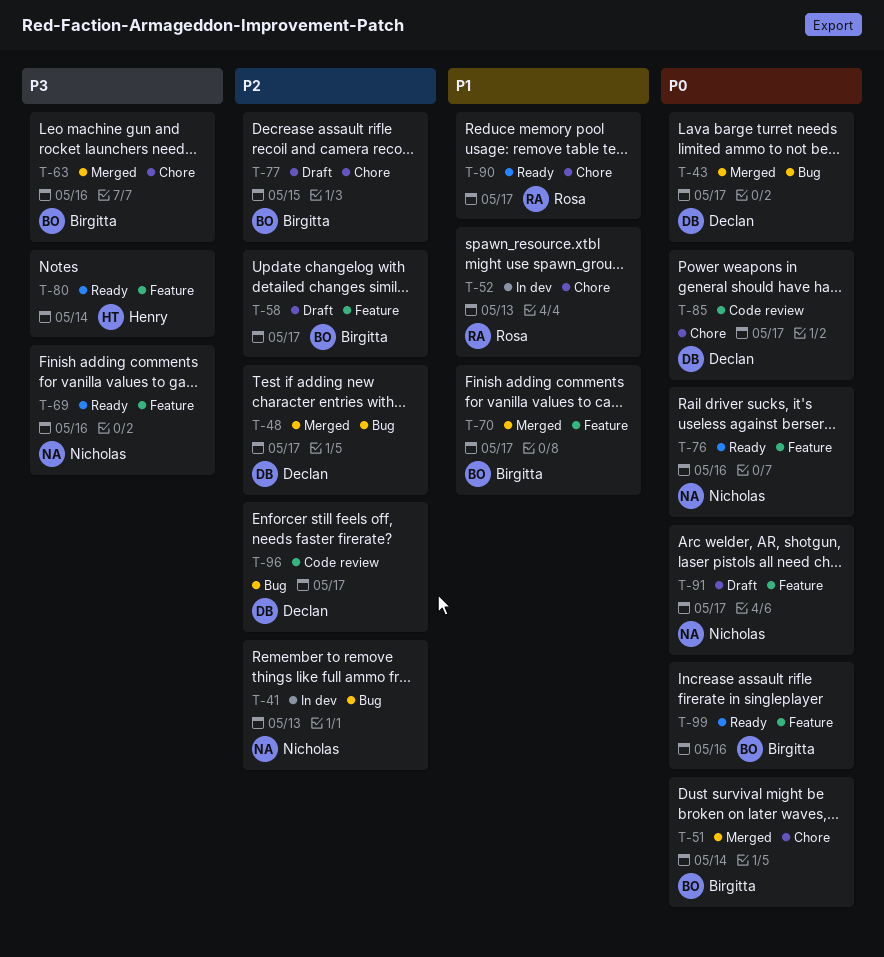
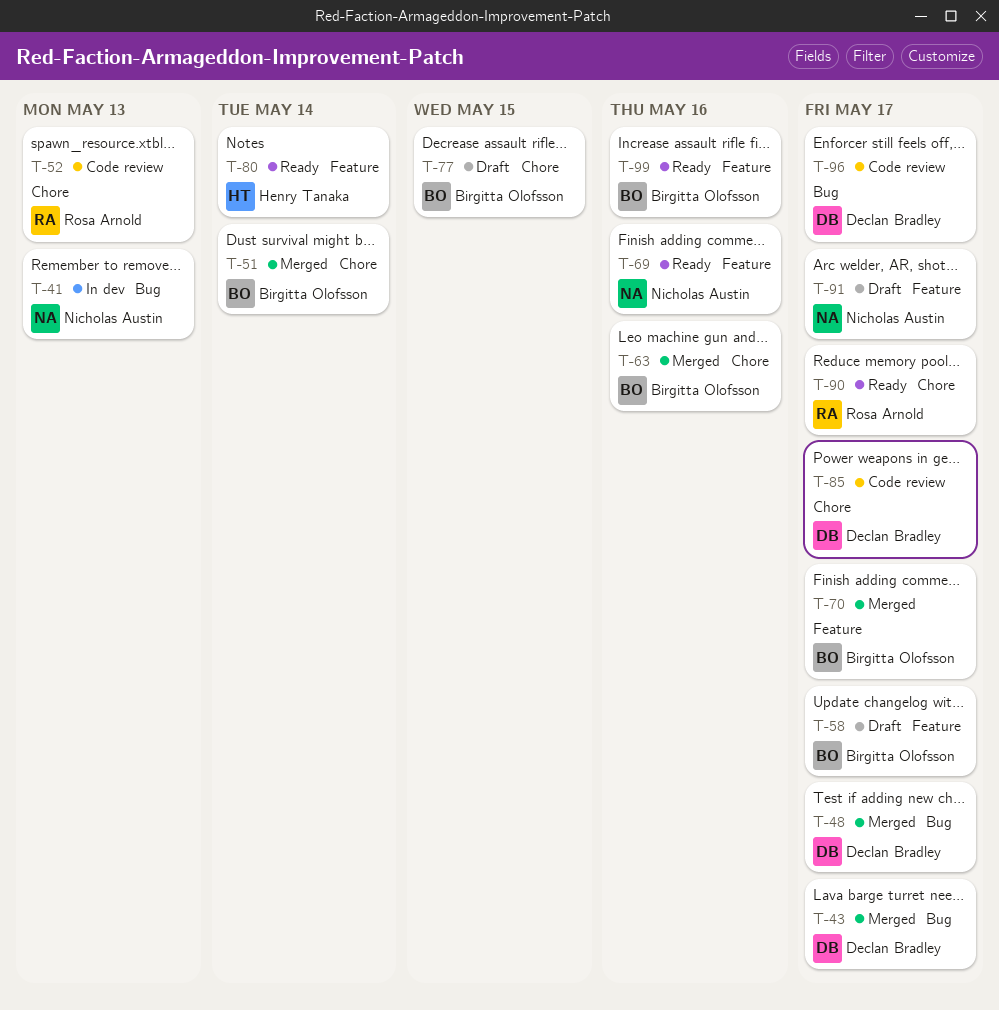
T-52, status: In dev -> Code review
T-76: present -> none

